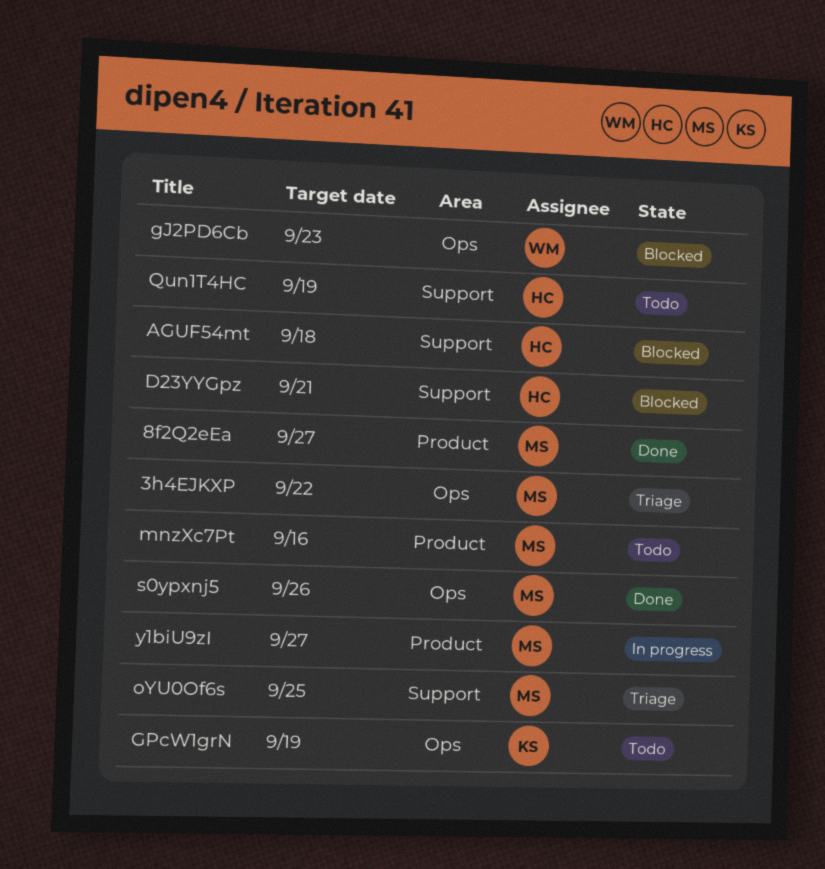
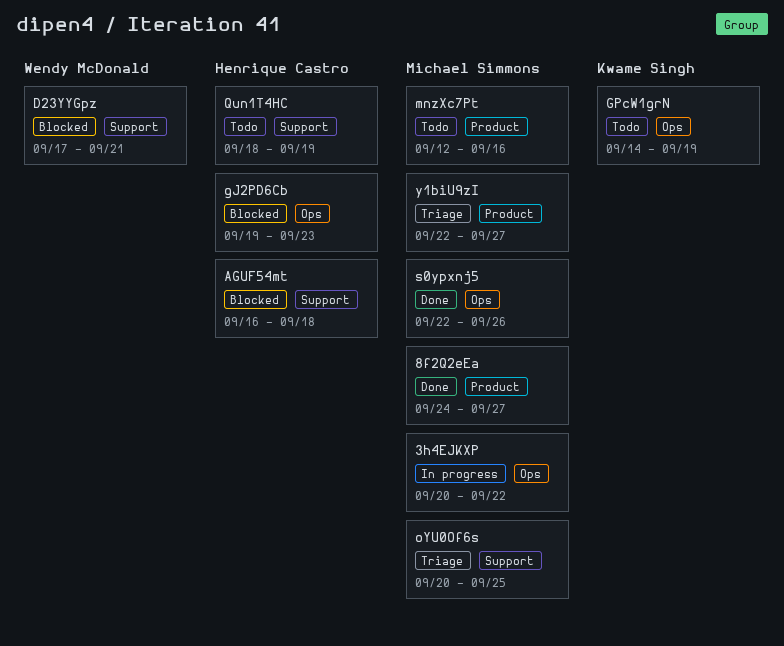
3h4EJKXP, status: Triage -> In progress
D23YYGpz, owner: Henrique Castro -> Wendy McDonald
gJ2PD6Cb, owner: Wendy McDonald -> Henrique Castro
y1biU9zI, status: In progress -> Triage

